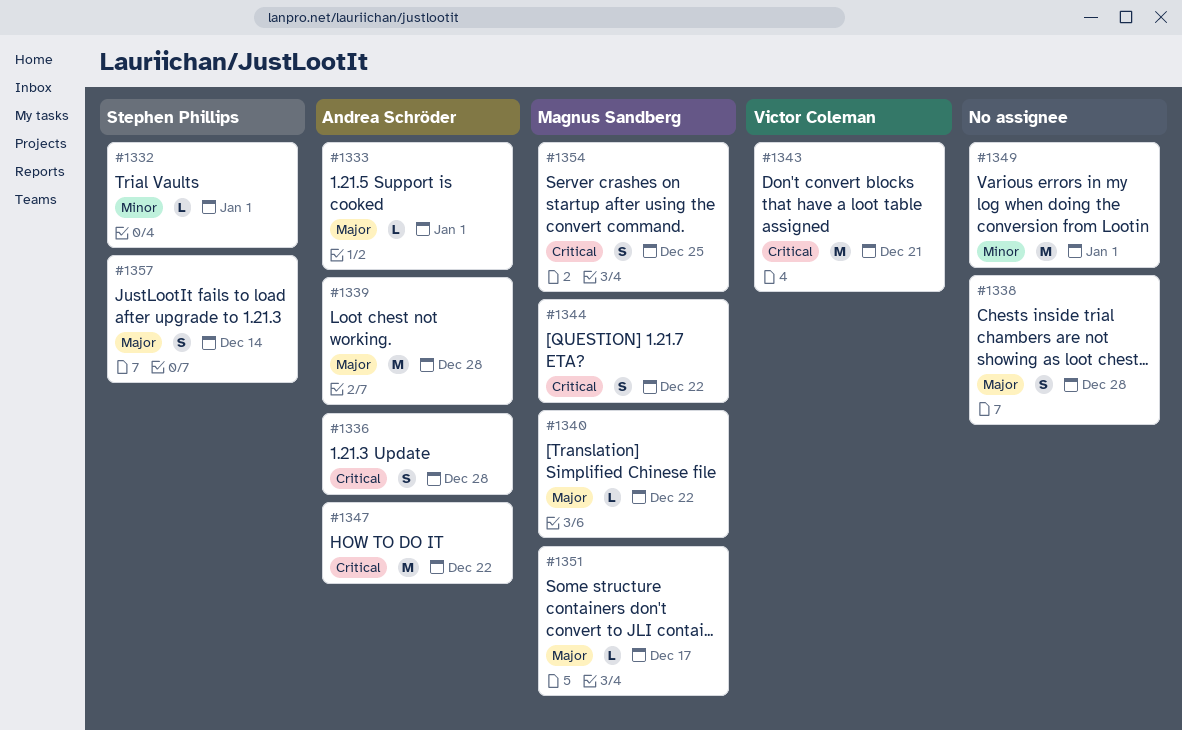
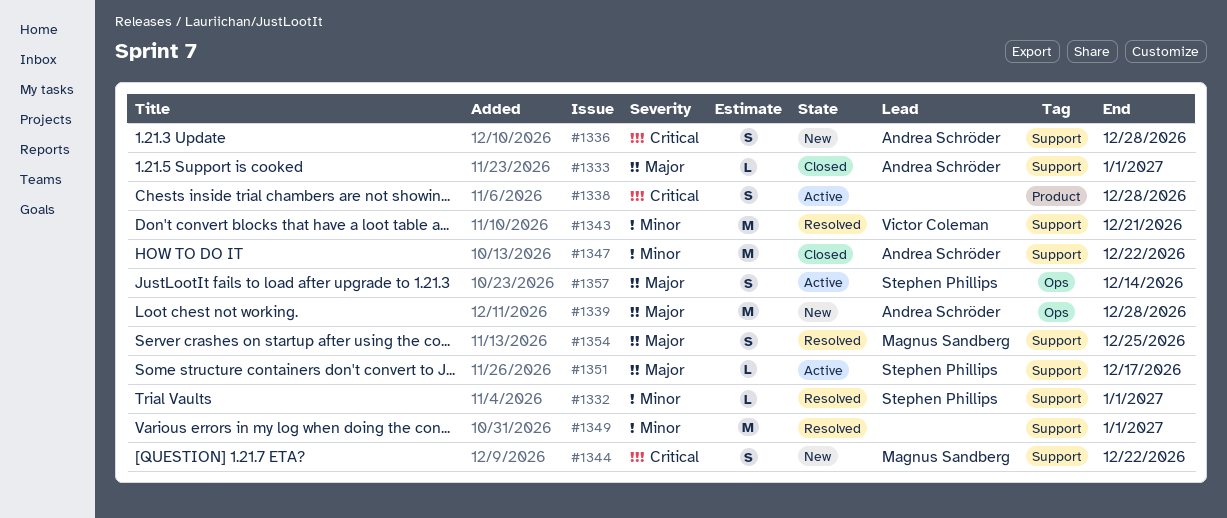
#1338, priority: Major -> Critical
#1340: present -> none
#1343, priority: Critical -> Minor
#1347, priority: Critical -> Minor
#1351, owner: Magnus Sandberg -> Stephen Phillips
#1354, priority: Critical -> Major

